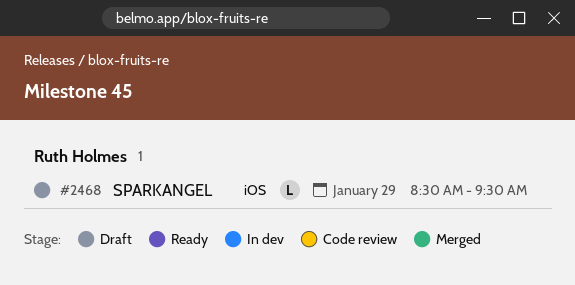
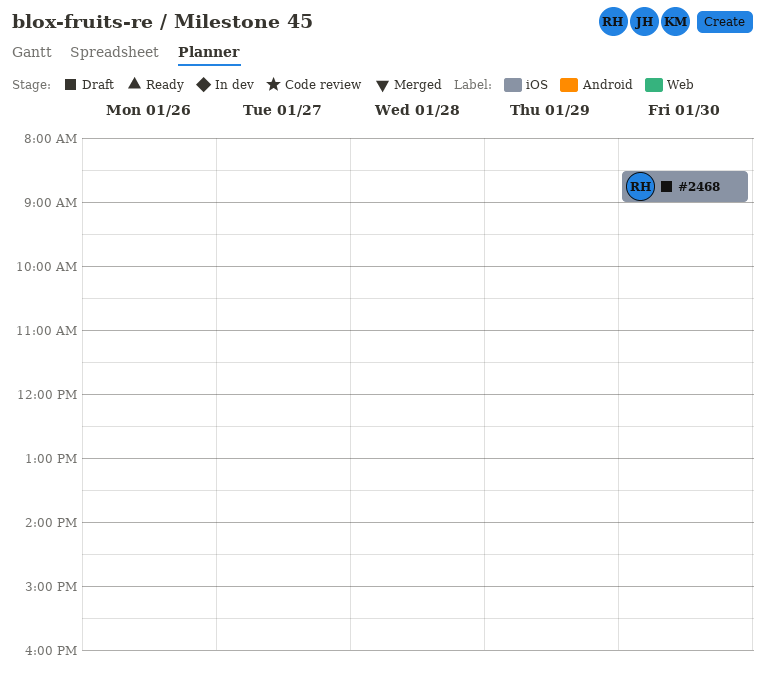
#2468, day: Jan 29 -> Jan 30
#2468, ends: 09:30 -> 09:00

